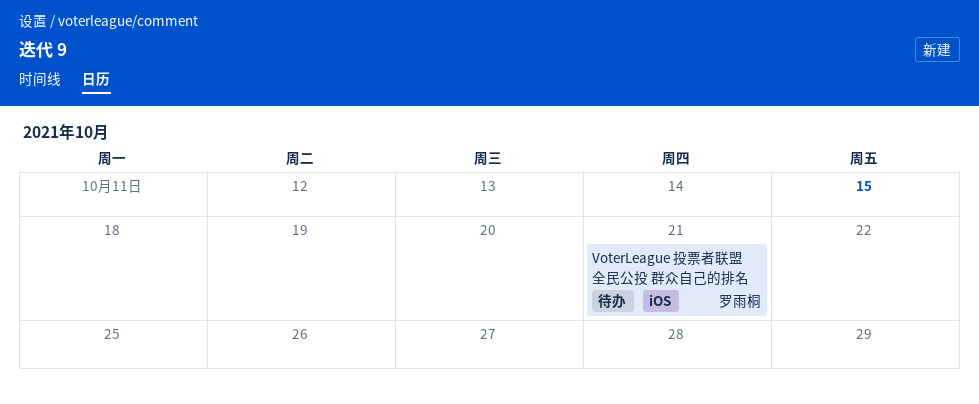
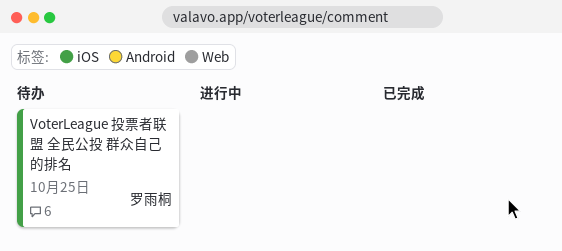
VoterLeague 投票者联盟 全民公投 群众自己的排名, due: Oct 21 -> Oct 25

